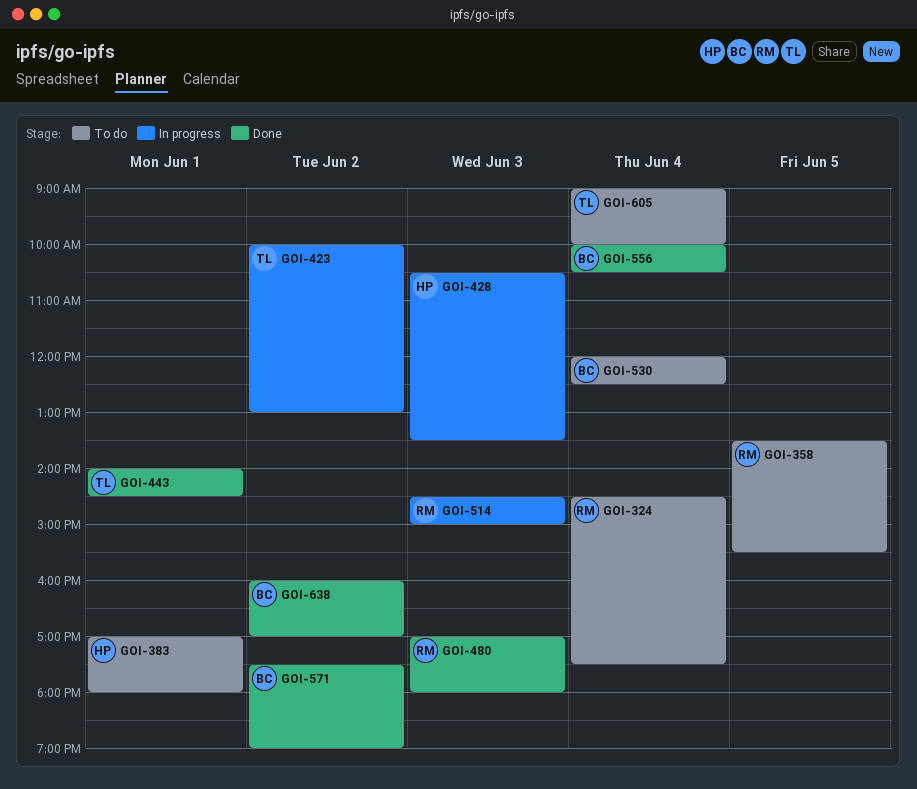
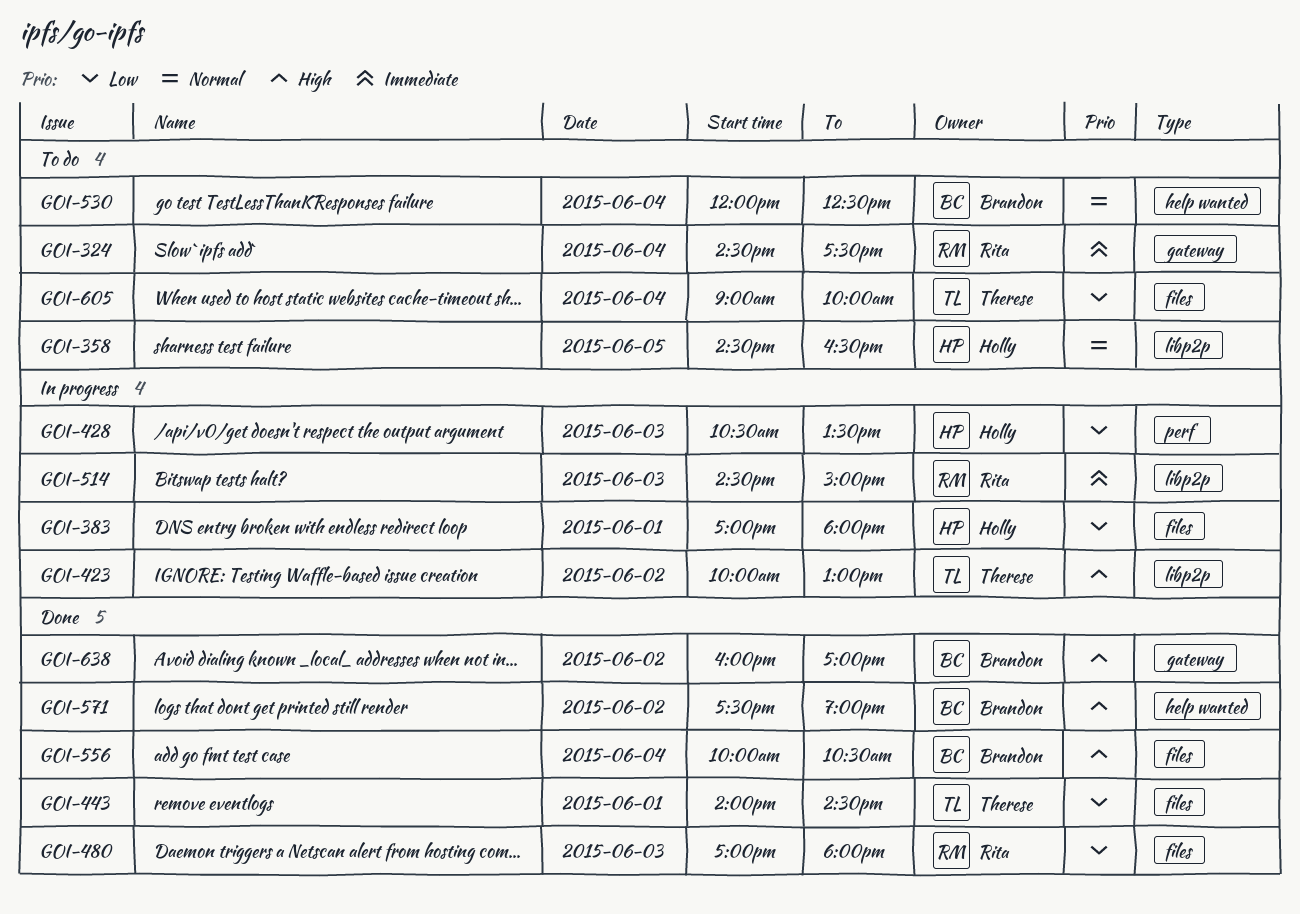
GOI-358, owner: Rita -> Holly
GOI-358, begins: 13:30 -> 14:30
GOI-358, ends: 15:30 -> 16:30
GOI-383, status: To do -> In progress

